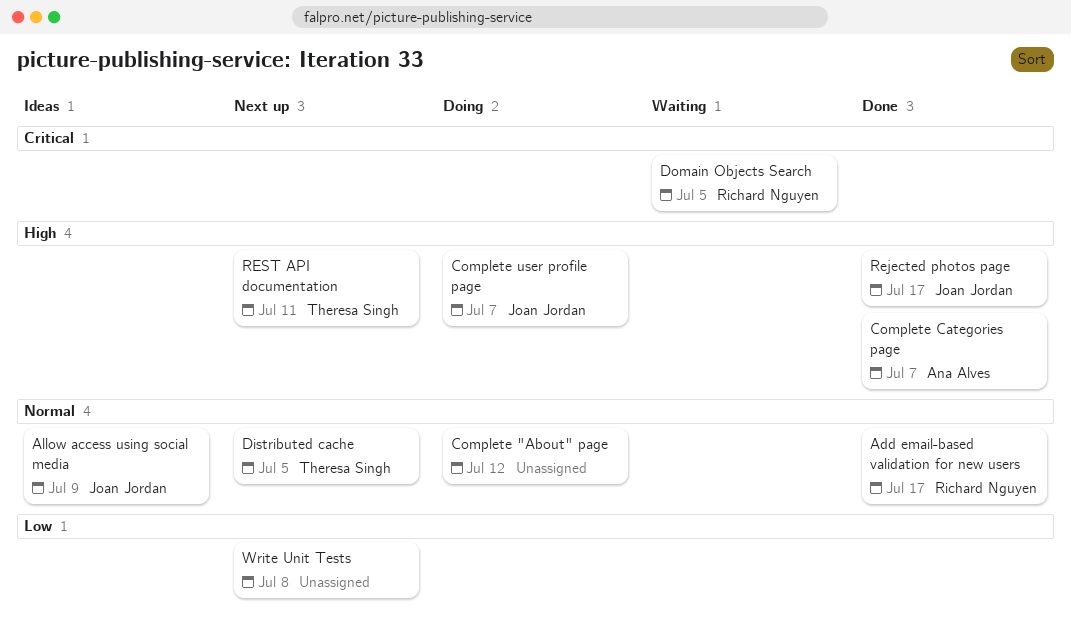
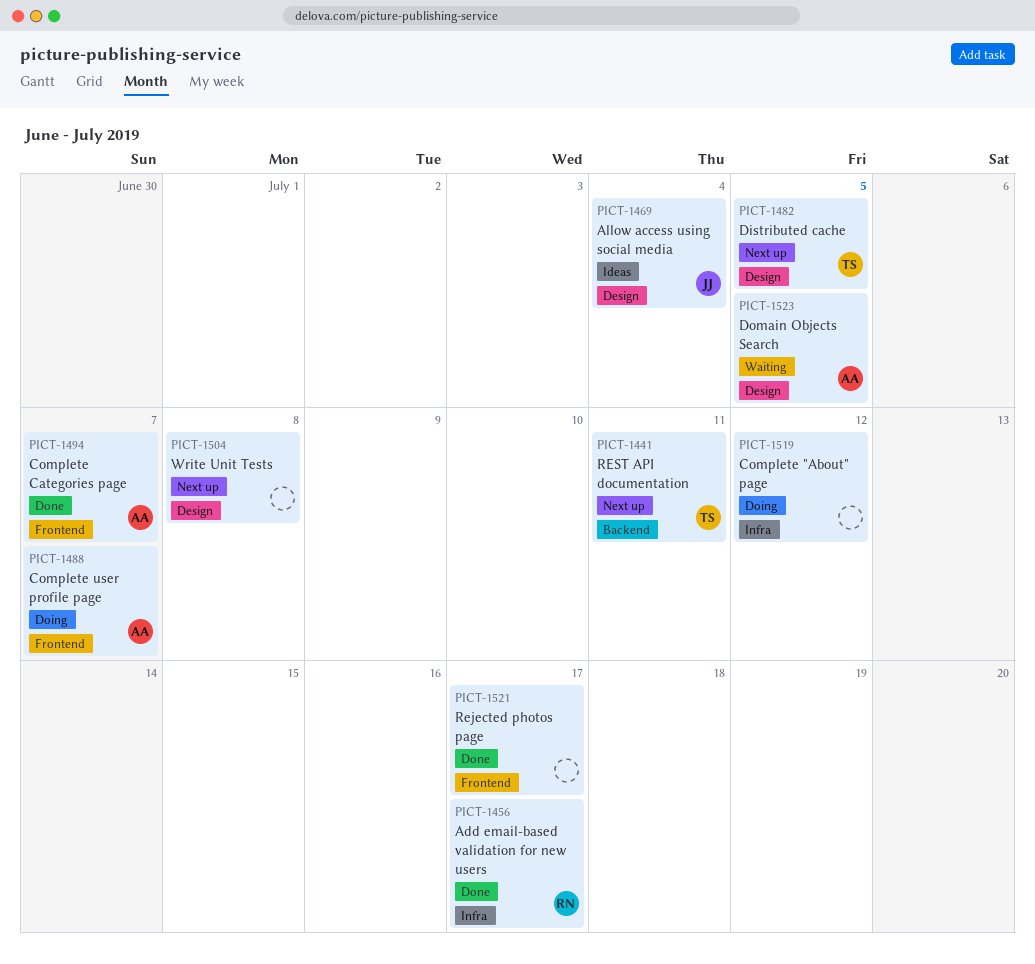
Allow access using social media, due: Jul 9 -> Jul 4
Complete user profile page, owner: Joan Jordan -> Ana Alves
Domain Objects Search, owner: Richard Nguyen -> Ana Alves
Rejected photos page, owner: Joan Jordan -> none

